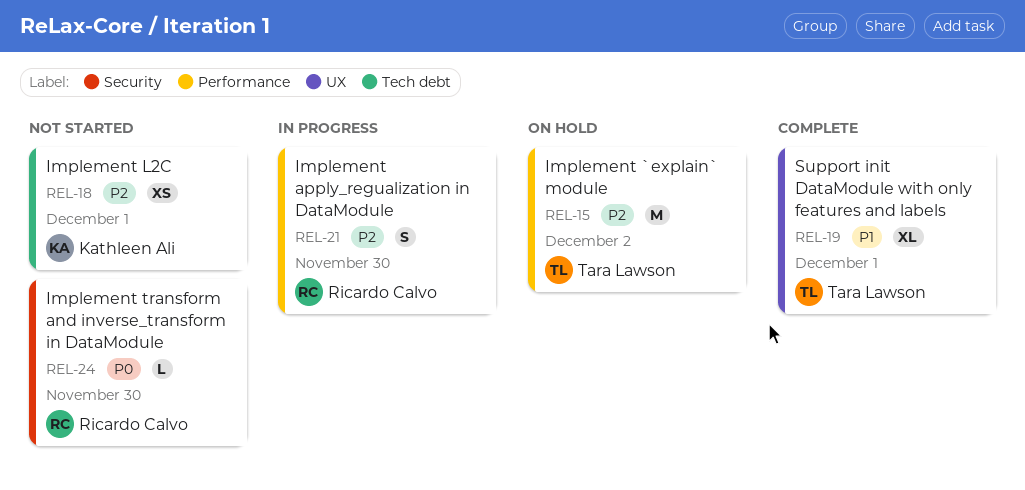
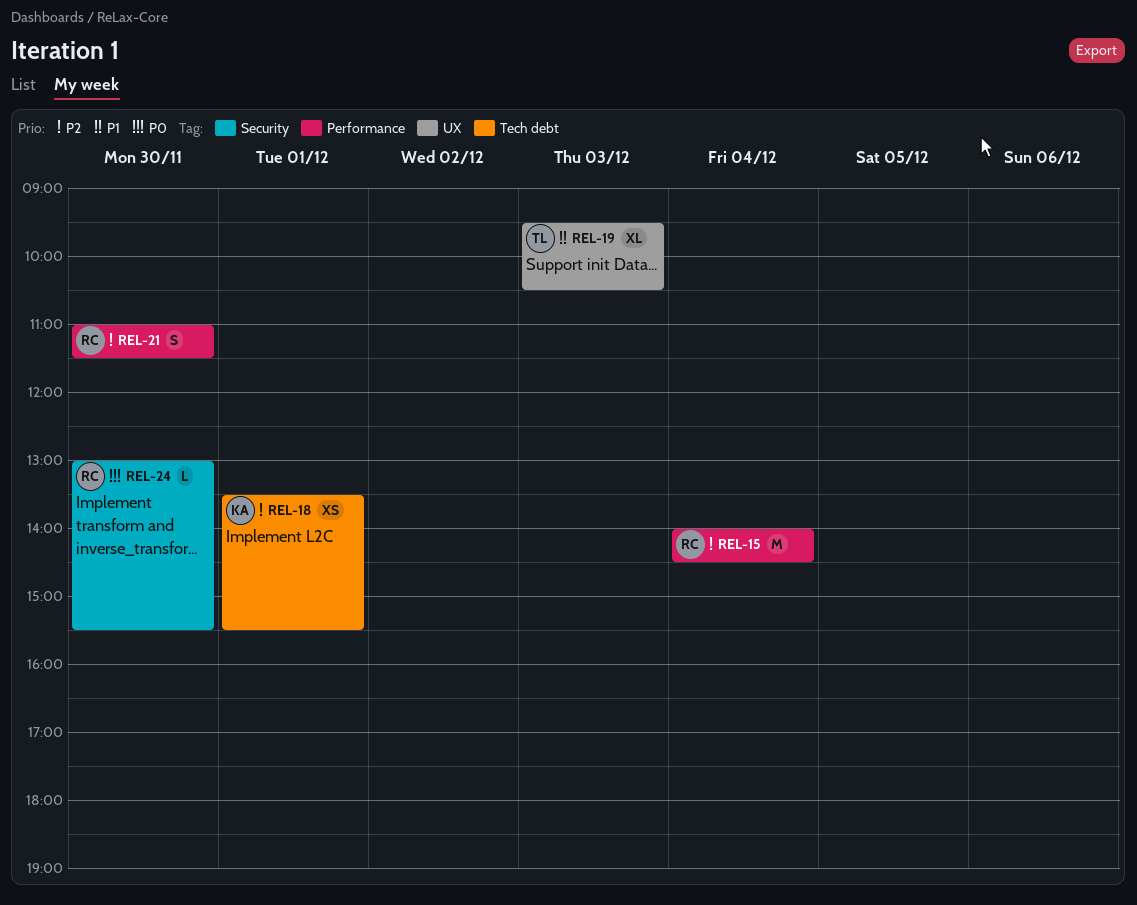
REL-15, owner: Tara Lawson -> Ricardo Calvo
REL-15, day: Dec 2 -> Dec 4
REL-19, day: Dec 1 -> Dec 3

